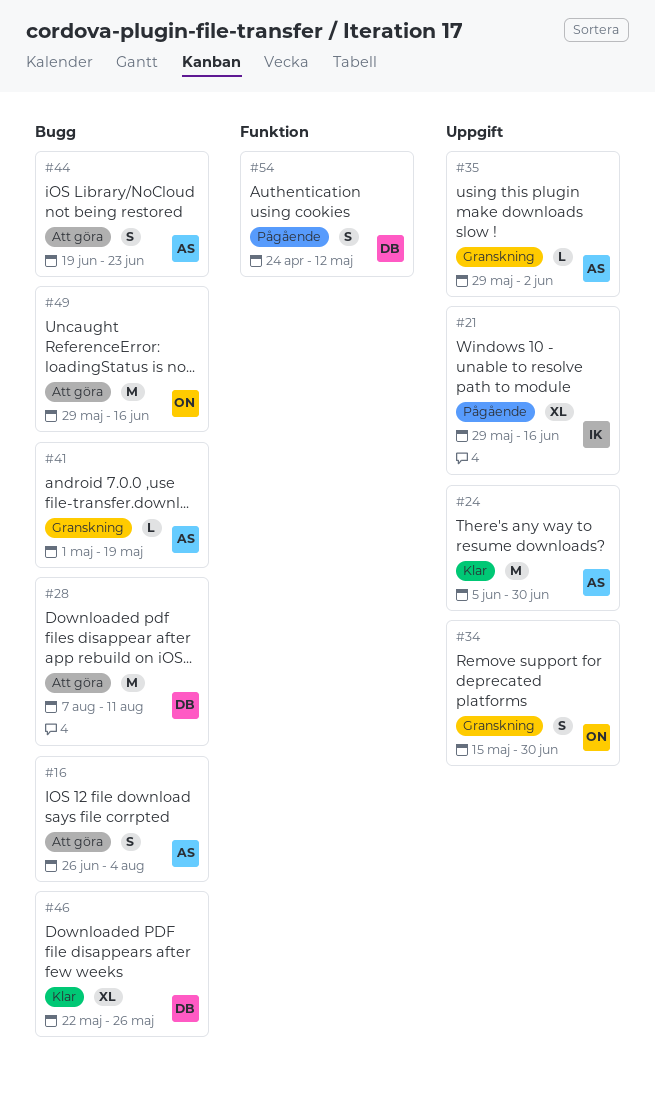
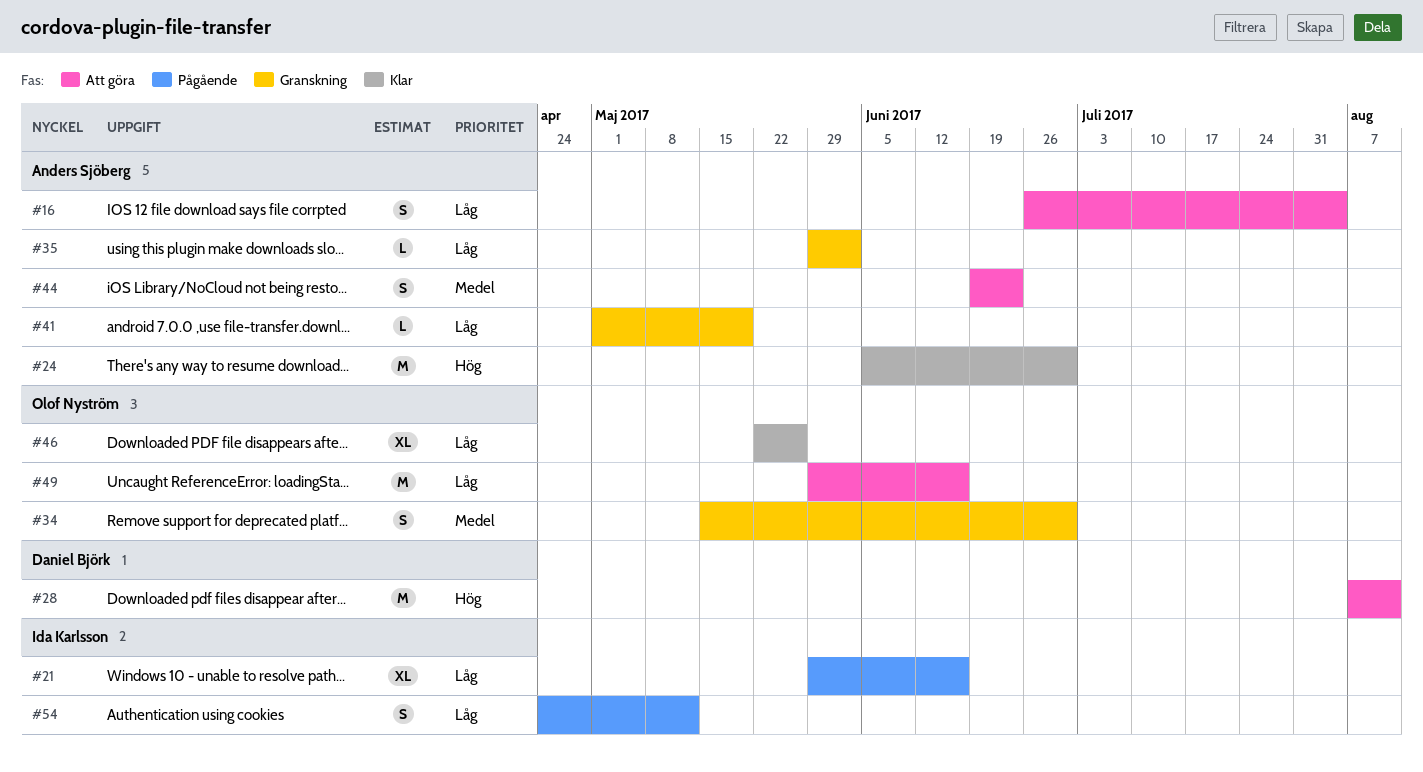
#46, owner: Daniel Björk -> Olof Nyström
#54, owner: Daniel Björk -> Ida Karlsson

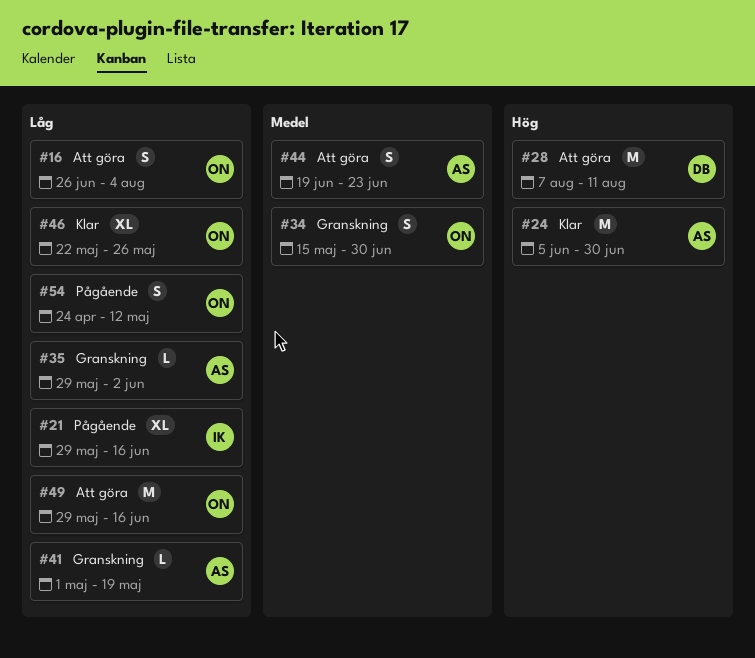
#16, owner: Anders Sjöberg -> Olof Nyström
#54, owner: Ida Karlsson -> Olof Nyström

